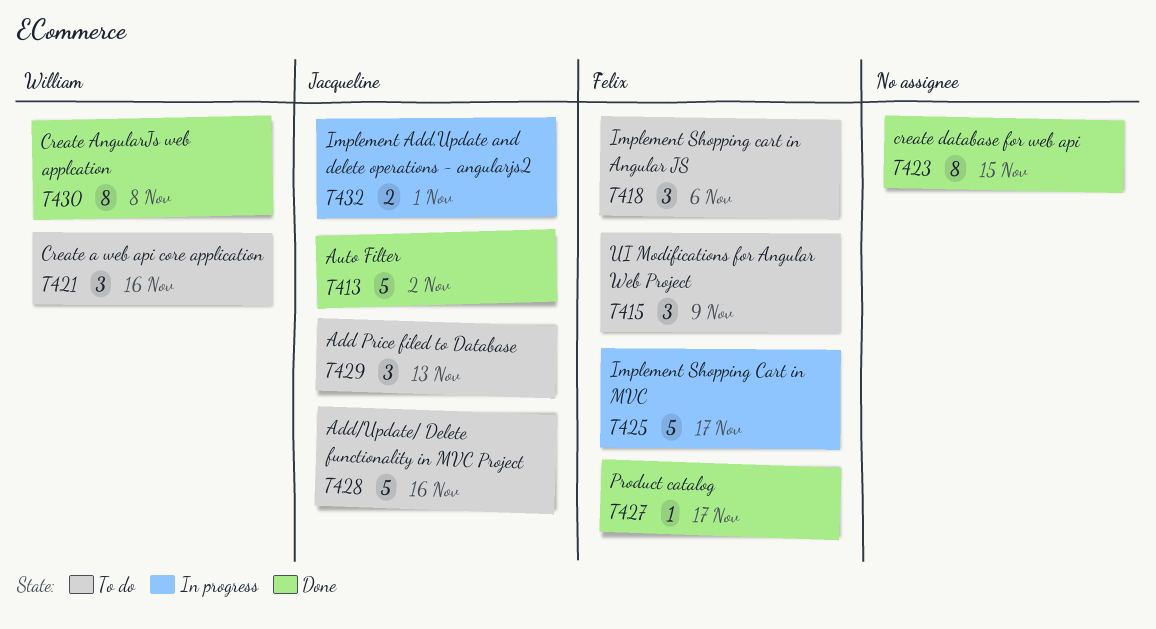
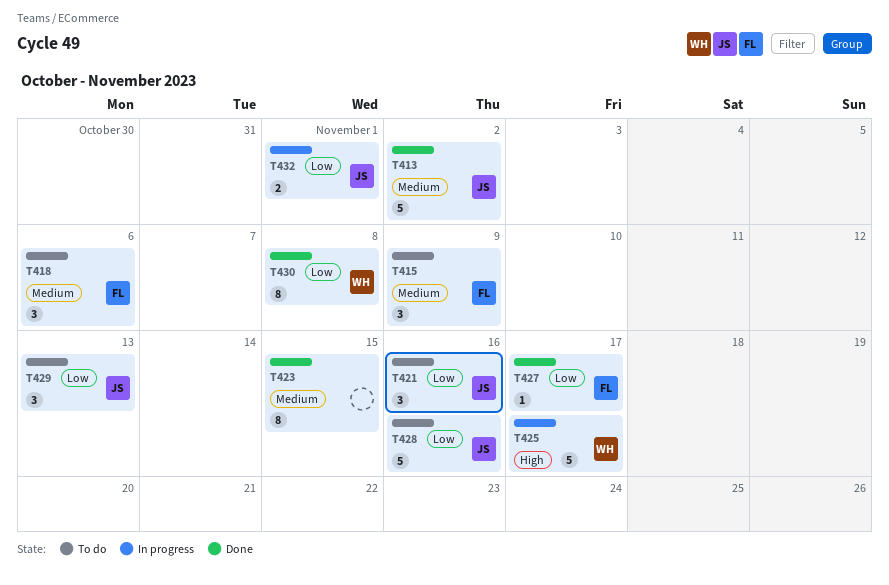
T421, owner: William -> Jacqueline
T425, owner: Felix -> William

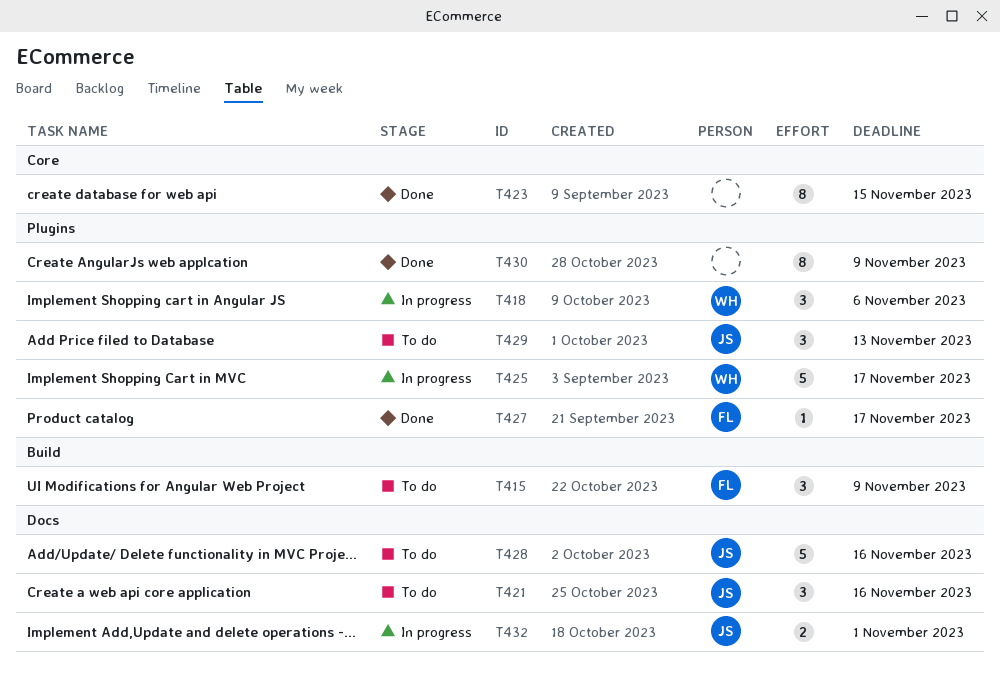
T413: present -> none
T418, status: To do -> In progress
T418, owner: FL -> WH
T430, owner: WH -> none
T430, due: Nov 8 -> Nov 9

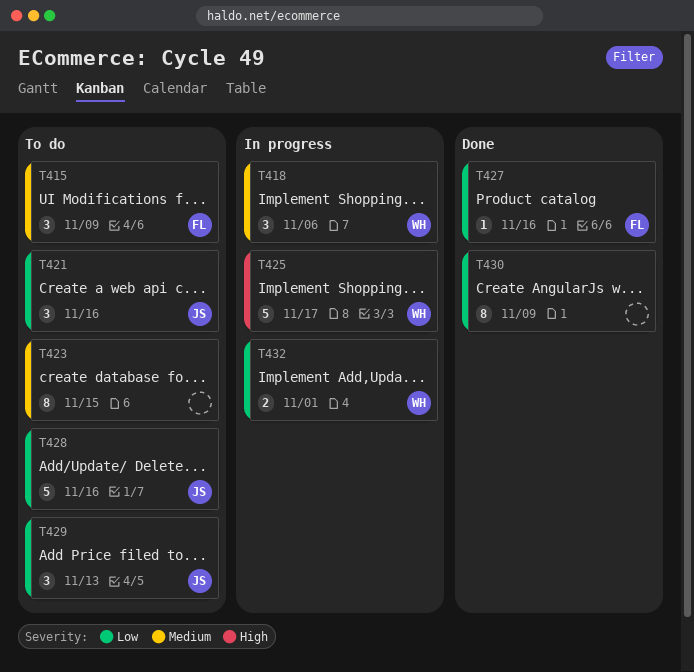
T423, status: Done -> To do
T427, due: Nov 17 -> Nov 16
T432, owner: JS -> WH

